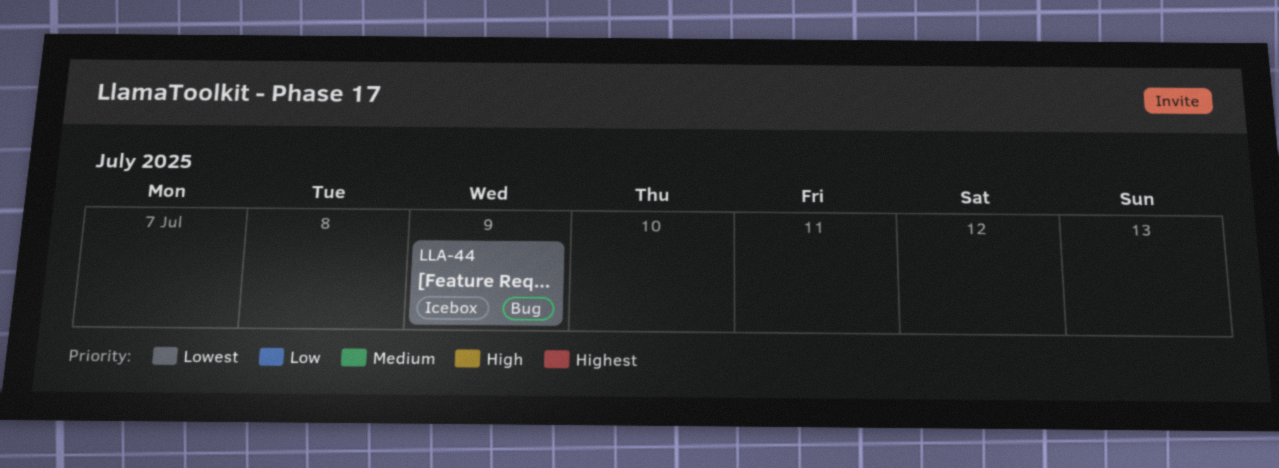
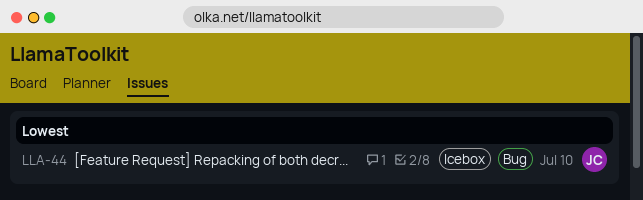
LLA-44, day: Jul 9 -> Jul 10

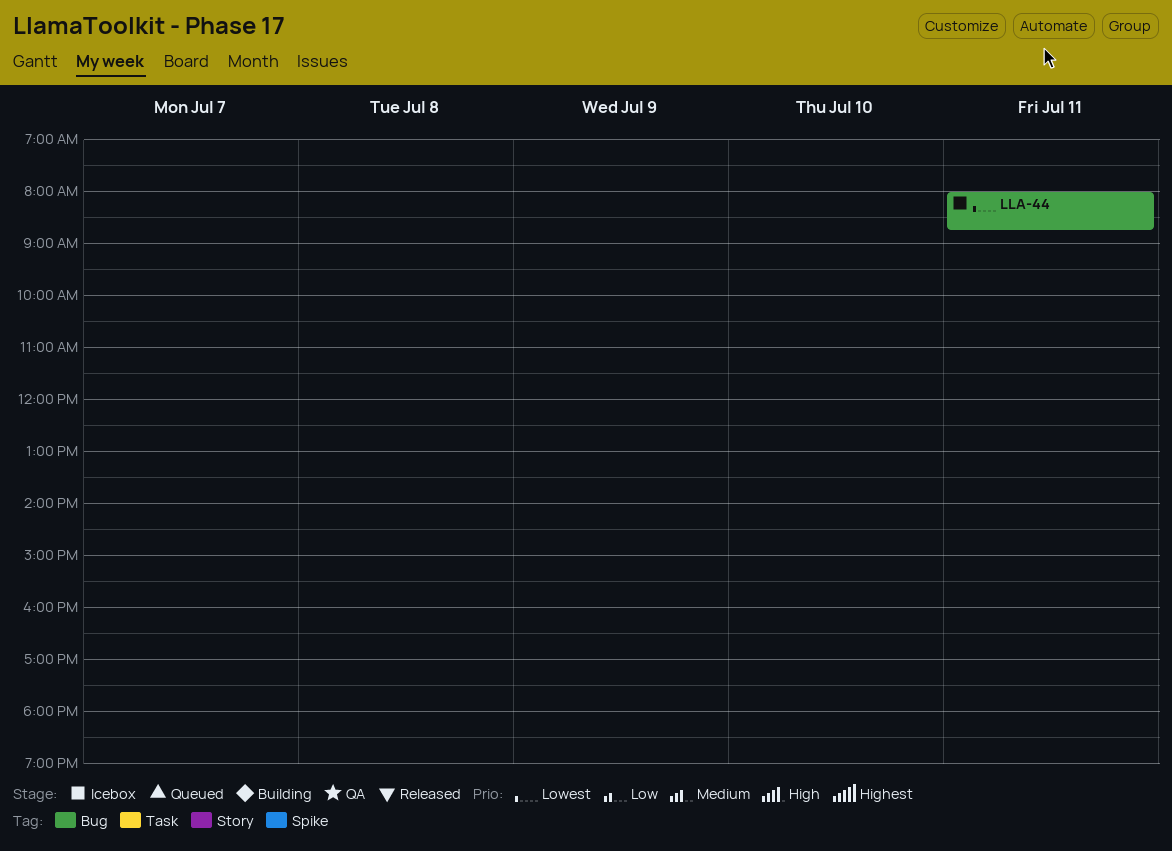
LLA-44, day: Jul 10 -> Jul 11

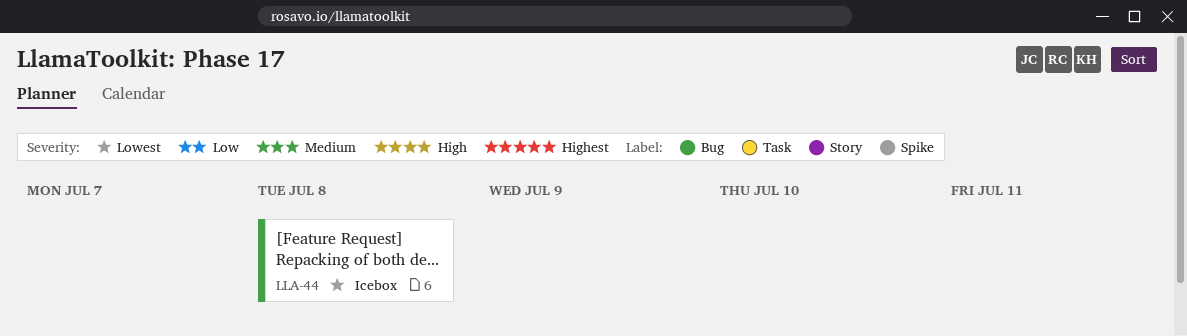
LLA-44, day: Jul 11 -> Jul 8

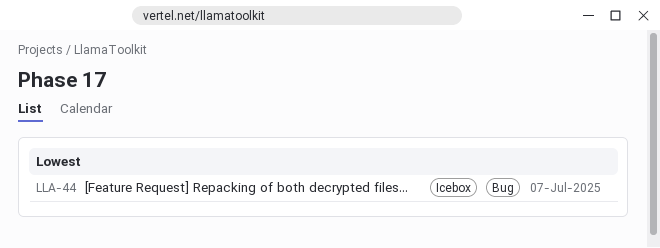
LLA-44, day: Jul 8 -> Jul 7

